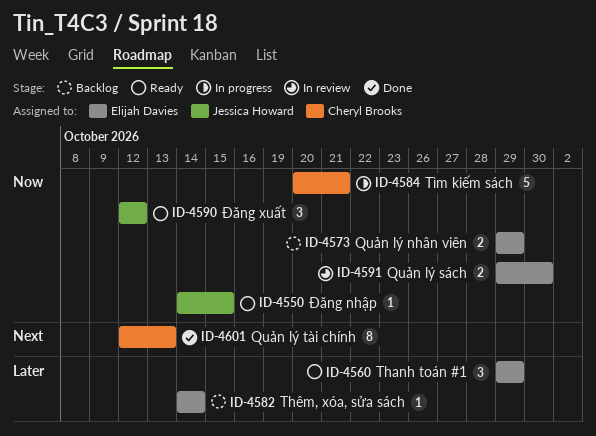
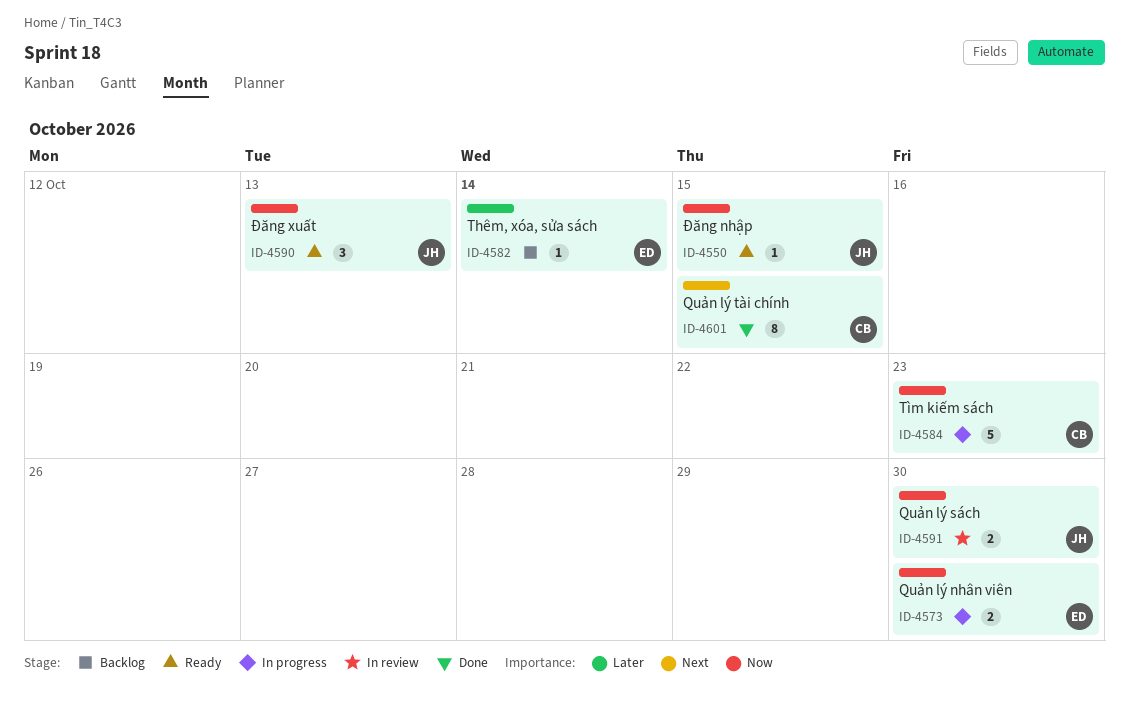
ID-4560: present -> none
ID-4573, status: Backlog -> In progress
ID-4573, due: Oct 29 -> Oct 30
ID-4584, due: Oct 21 -> Oct 23
ID-4590, due: Oct 12 -> Oct 13
ID-4591, owner: Elijah Davies -> Jessica Howard
ID-4601, due: Oct 13 -> Oct 15

